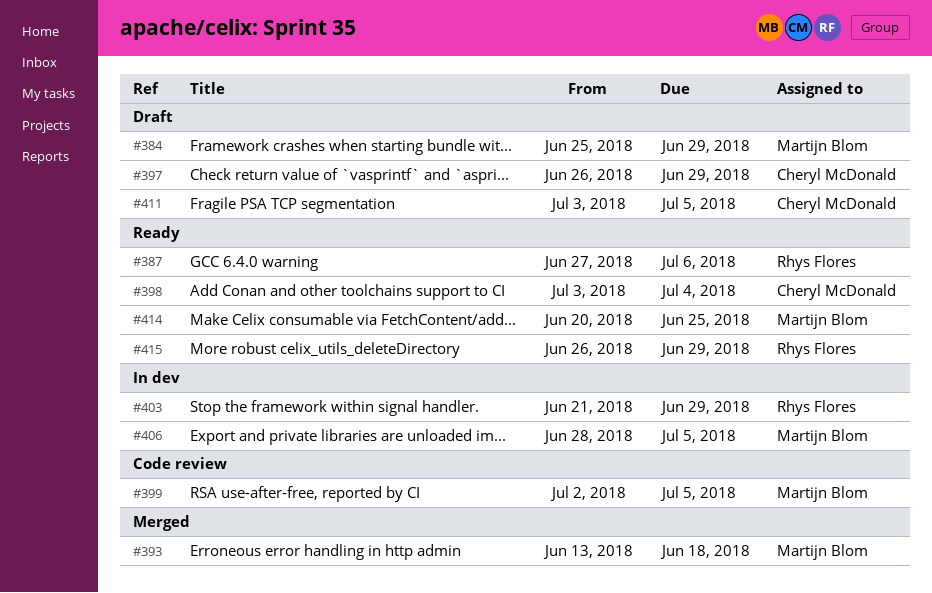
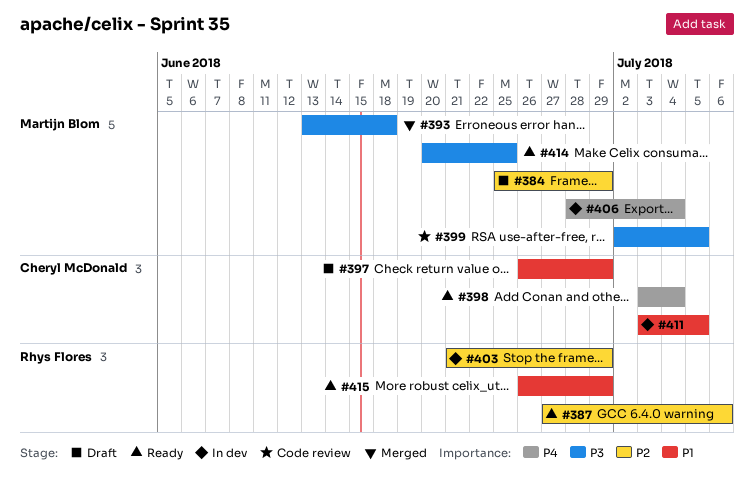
#406, due: Jul 5 -> Jul 4
#411, status: Draft -> In dev

